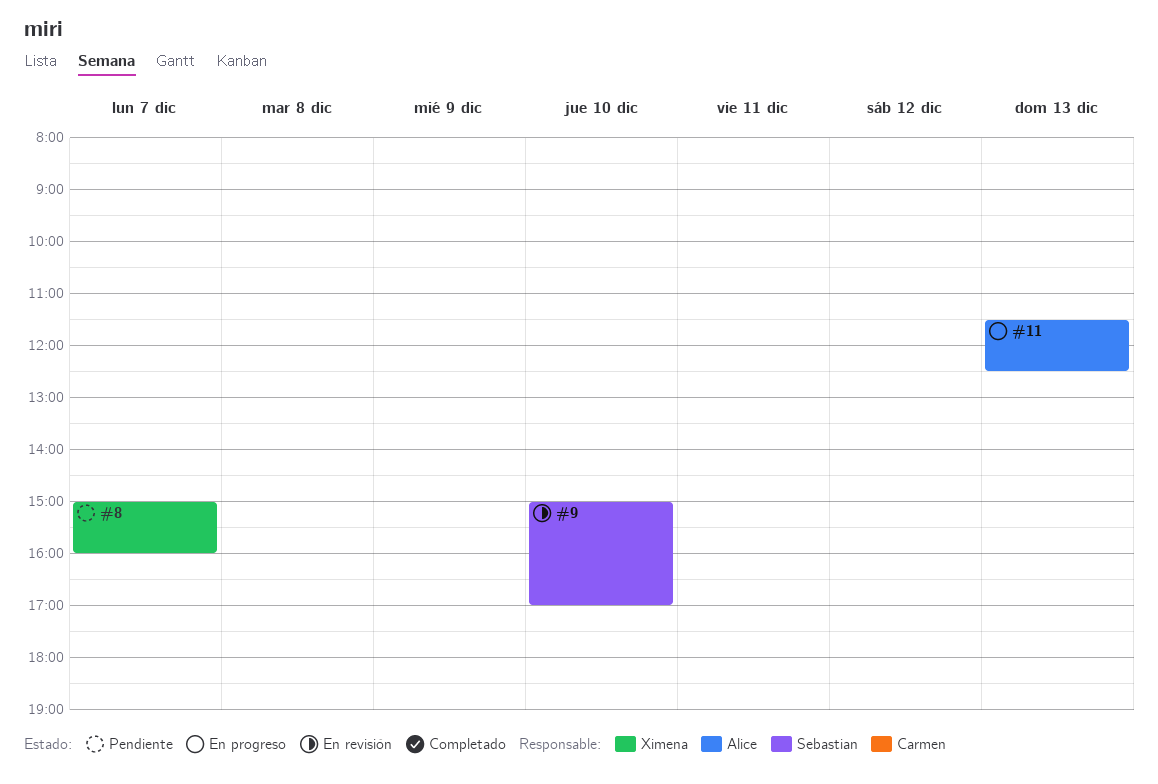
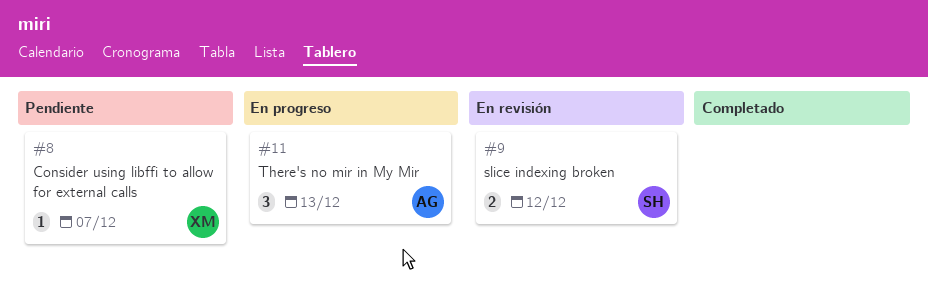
#9, day: Dec 10 -> Dec 12

